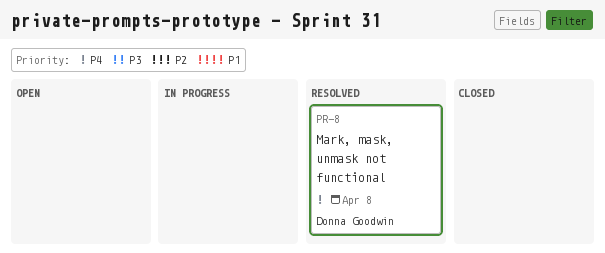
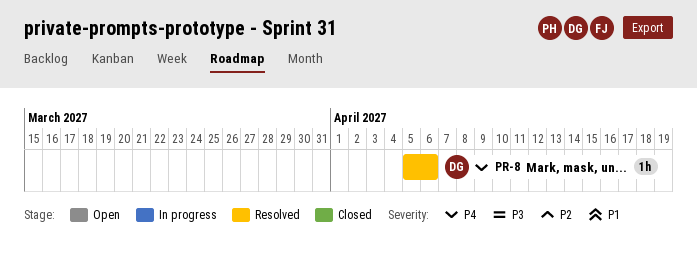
PR-8, due: Apr 8 -> Apr 6

